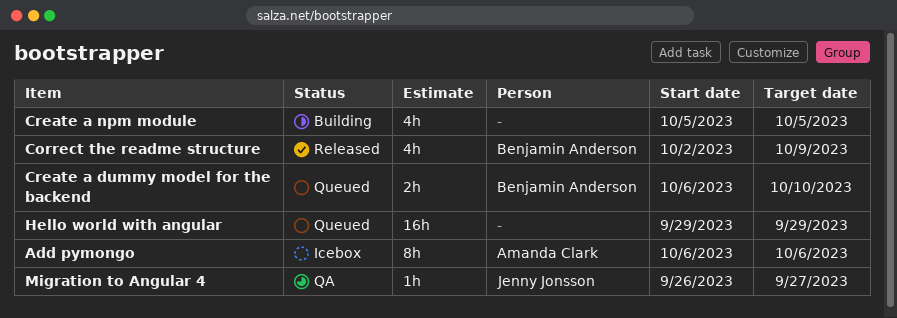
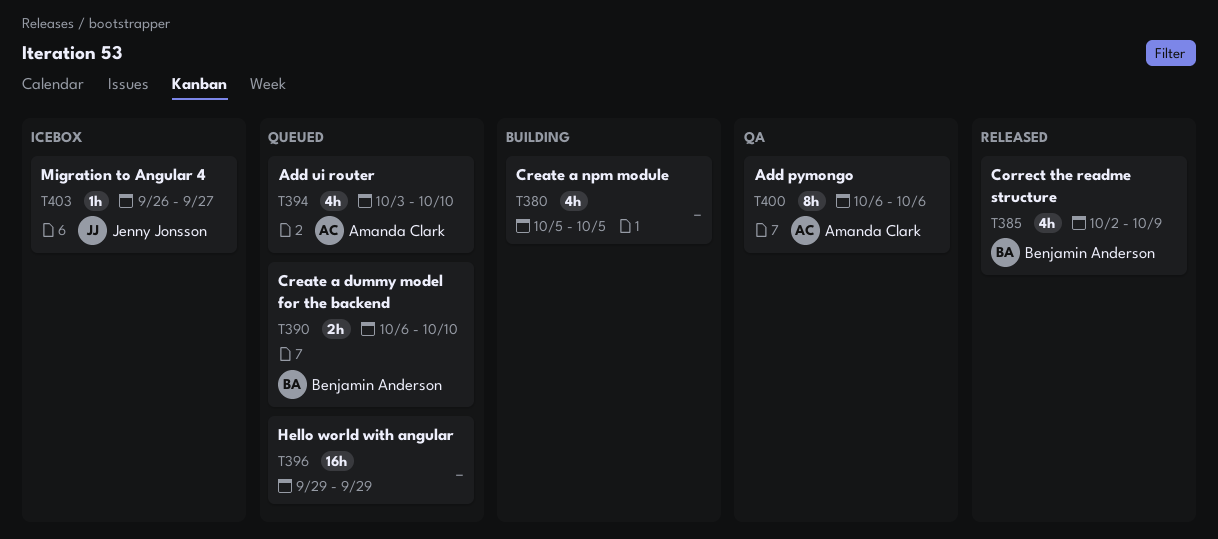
Add pymongo, status: Icebox -> QA
Add ui router: none -> present
Migration to Angular 4, status: QA -> Icebox

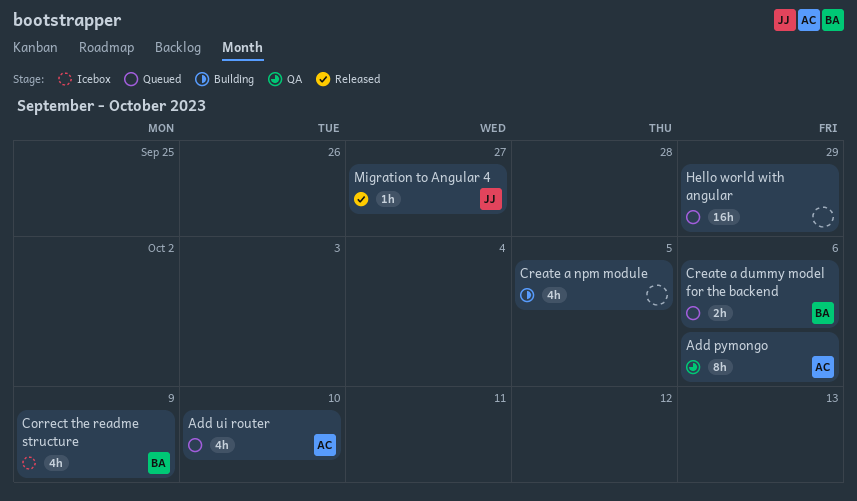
Correct the readme structure, status: Released -> Icebox
Create a dummy model for the backend, due: Oct 10 -> Oct 6
Migration to Angular 4, status: Icebox -> Released

